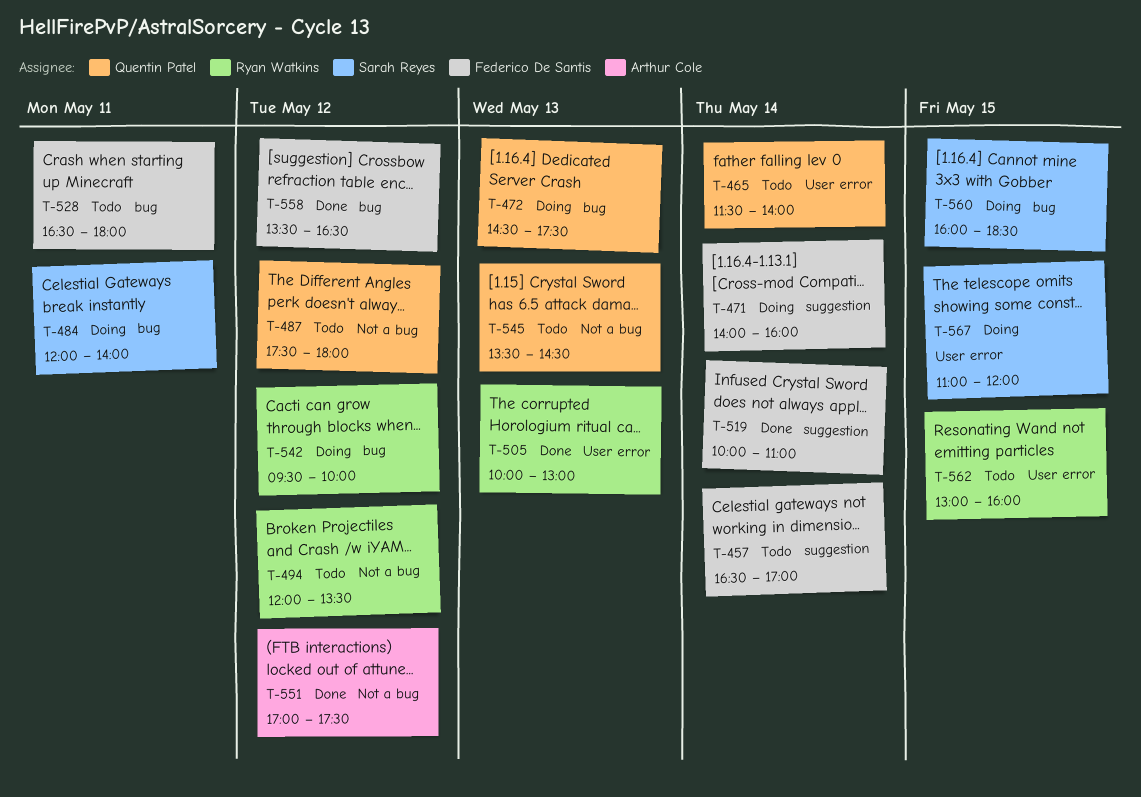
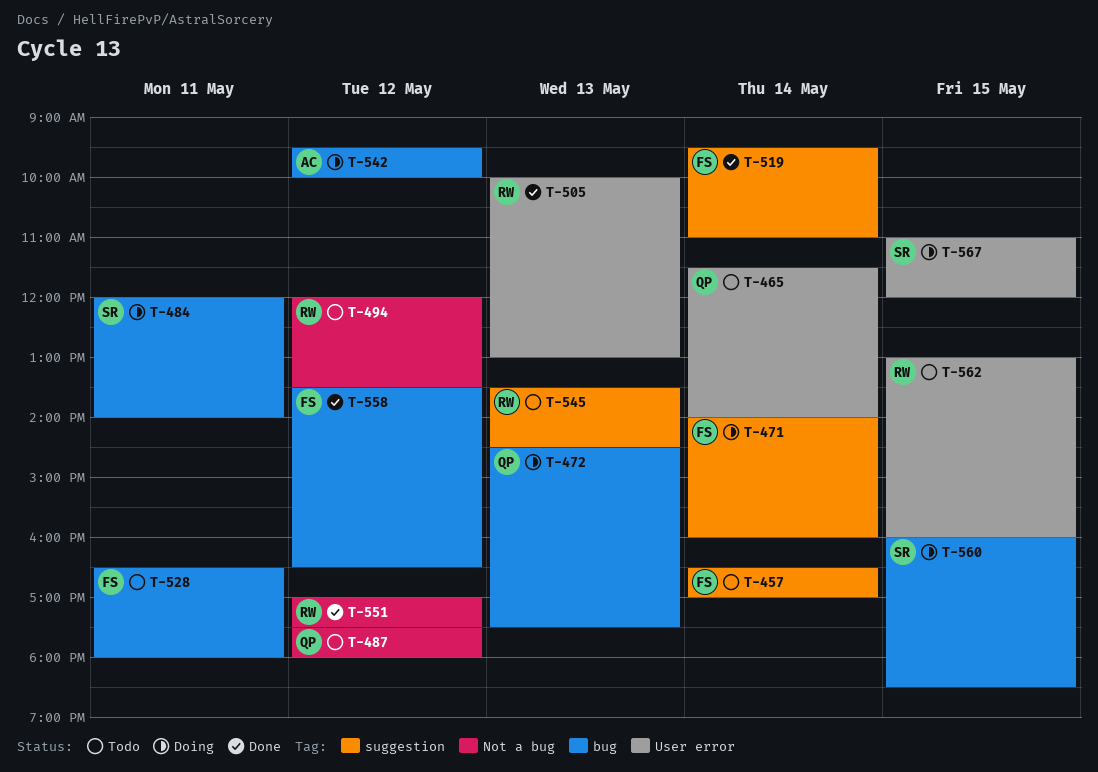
T-519, begins: 10:00 -> 09:30
T-542, owner: Ryan Watkins -> Arthur Cole
T-545, owner: Quentin Patel -> Ryan Watkins
T-545, label: Not a bug -> suggestion
T-551, owner: Arthur Cole -> Ryan Watkins

